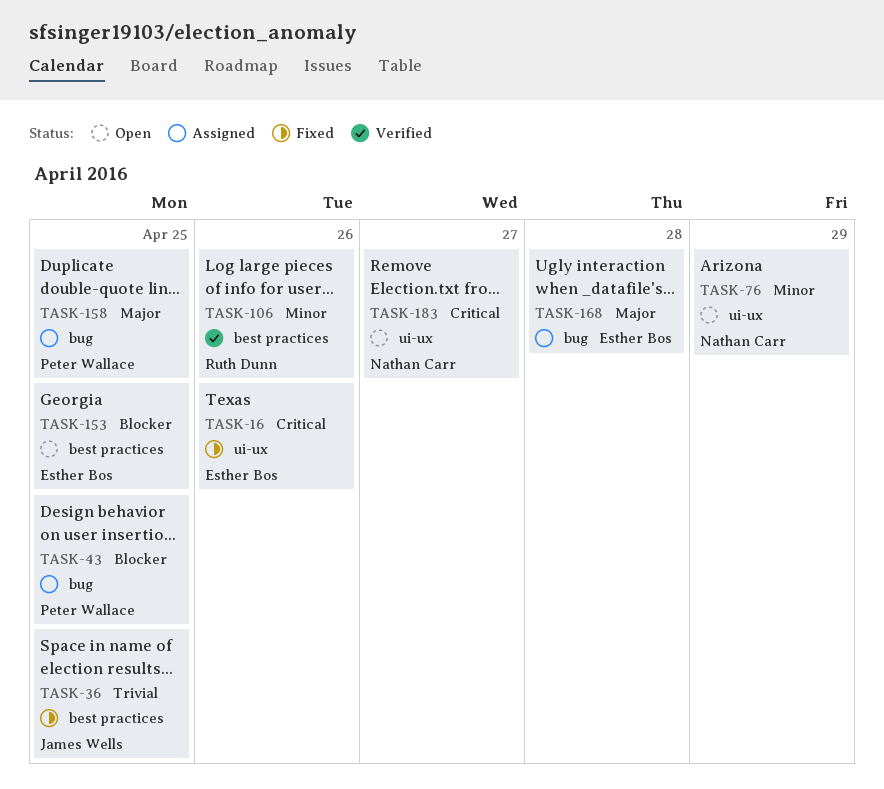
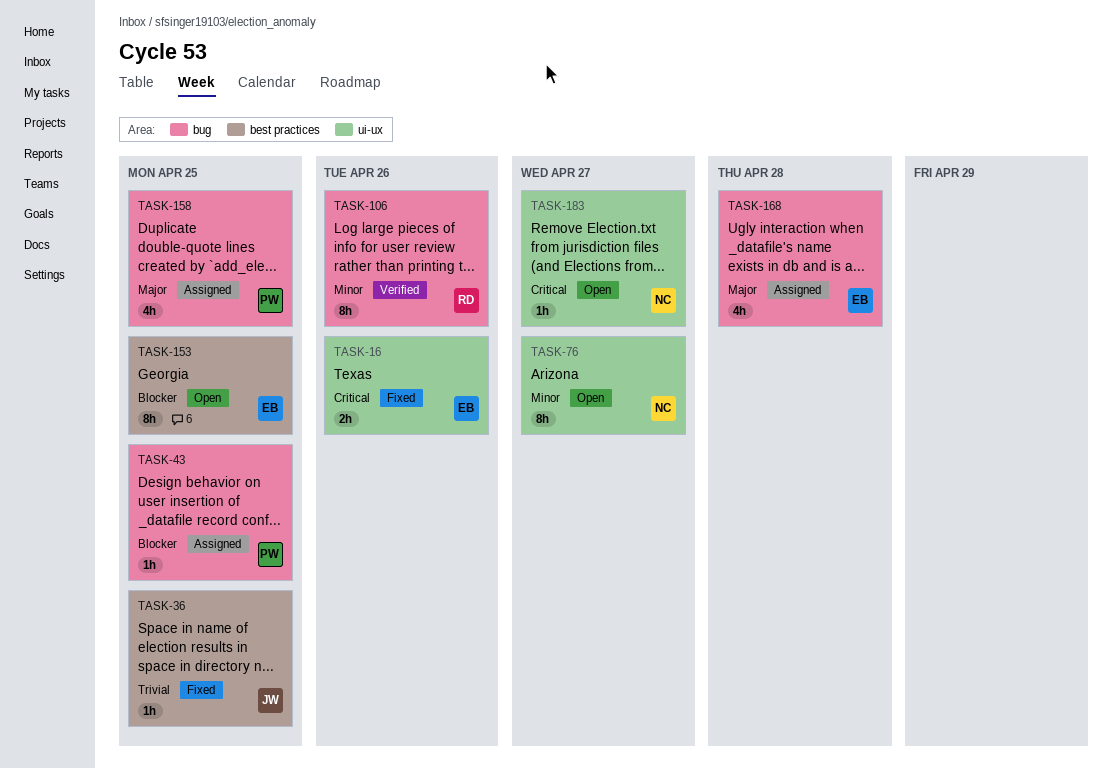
TASK-76, due: Apr 29 -> Apr 27
TASK-106, label: best practices -> bug

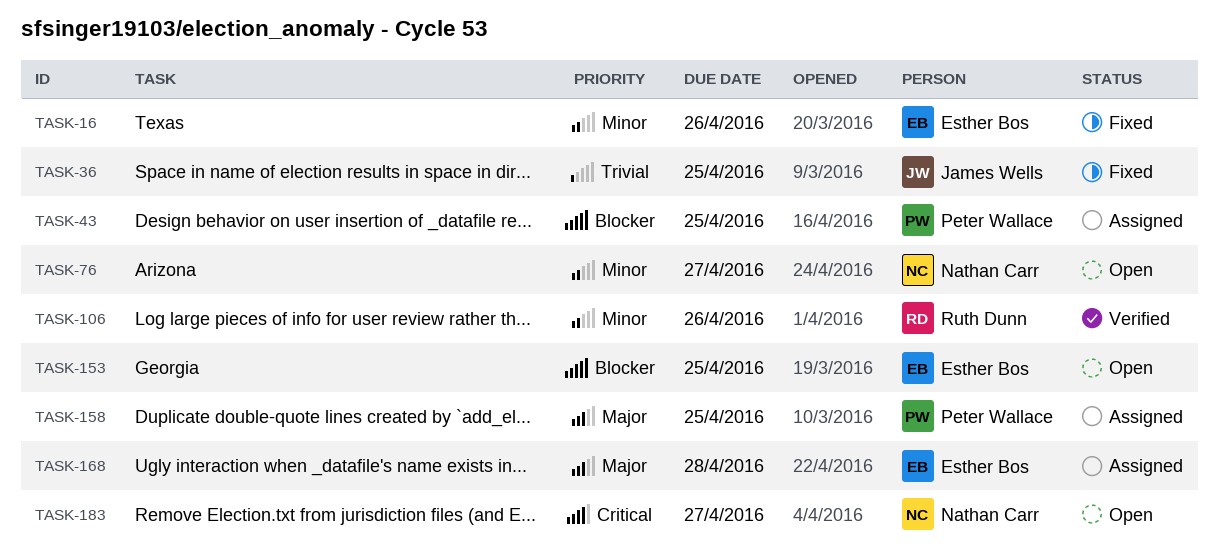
TASK-16, priority: Critical -> Minor

